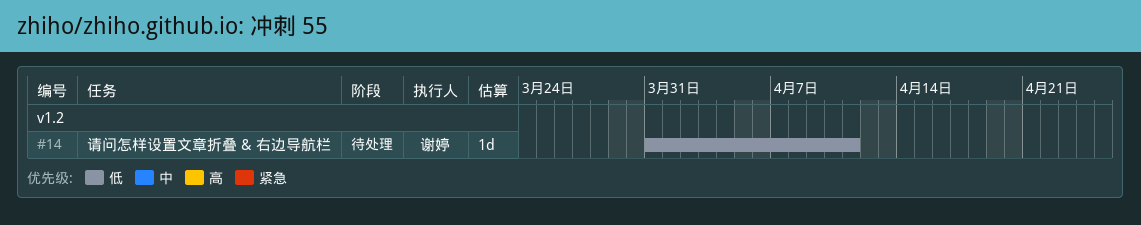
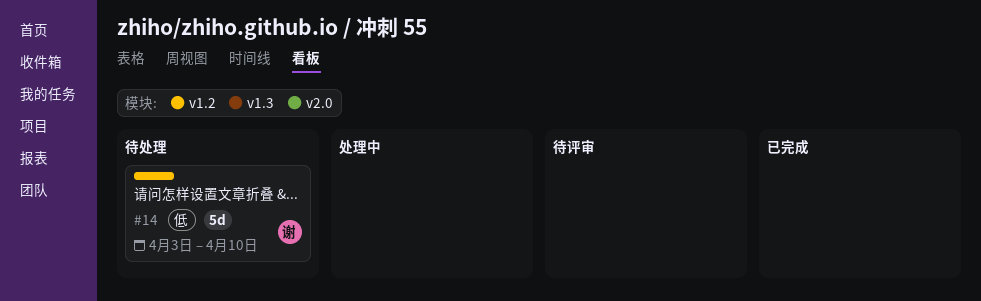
#14, estimate: 1d -> 5d
#14, start: Mar 31 -> Apr 3
#14, due: Apr 11 -> Apr 10

